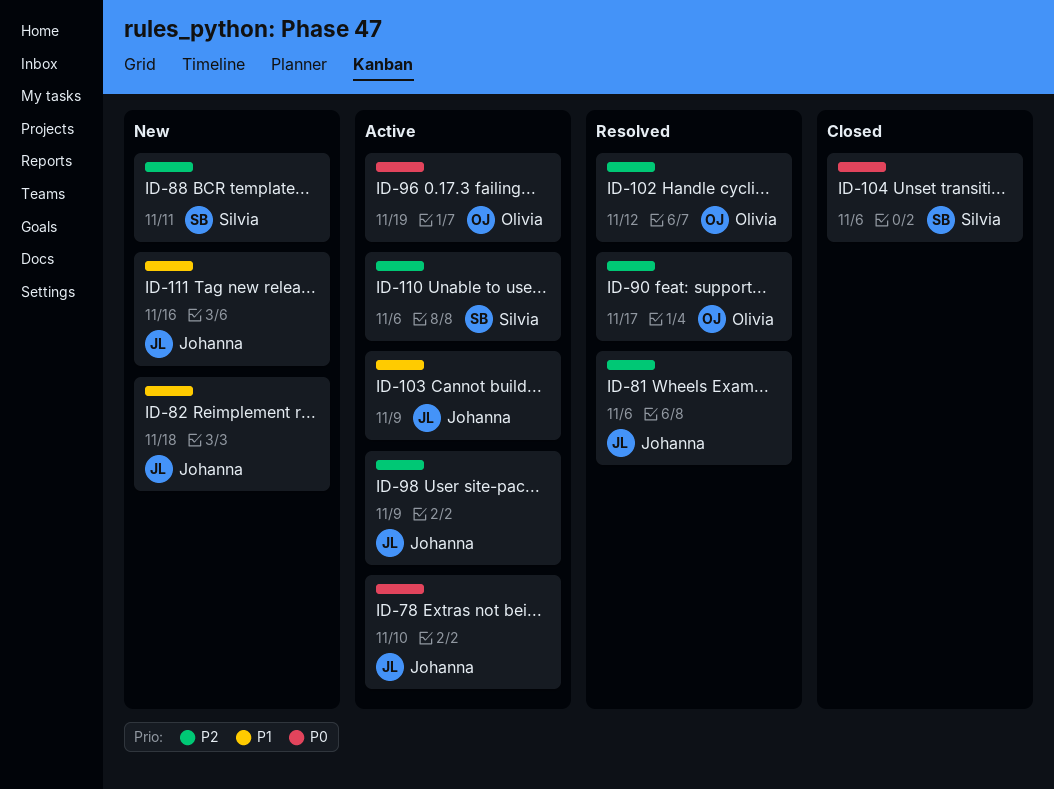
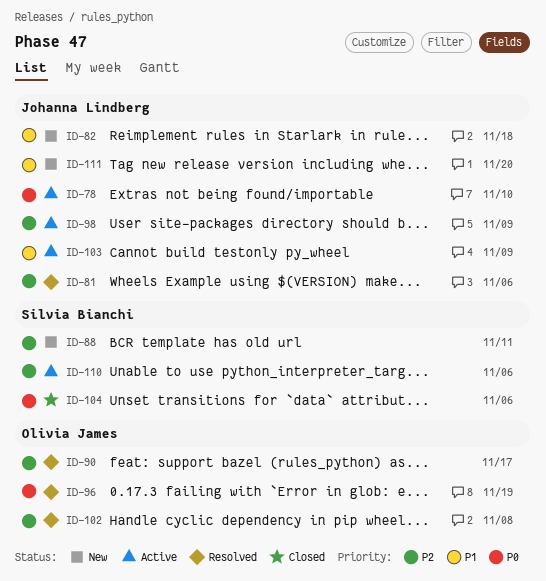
ID-96, status: Active -> Resolved
ID-102, due: Nov 12 -> Nov 8
ID-111, due: Nov 16 -> Nov 20

